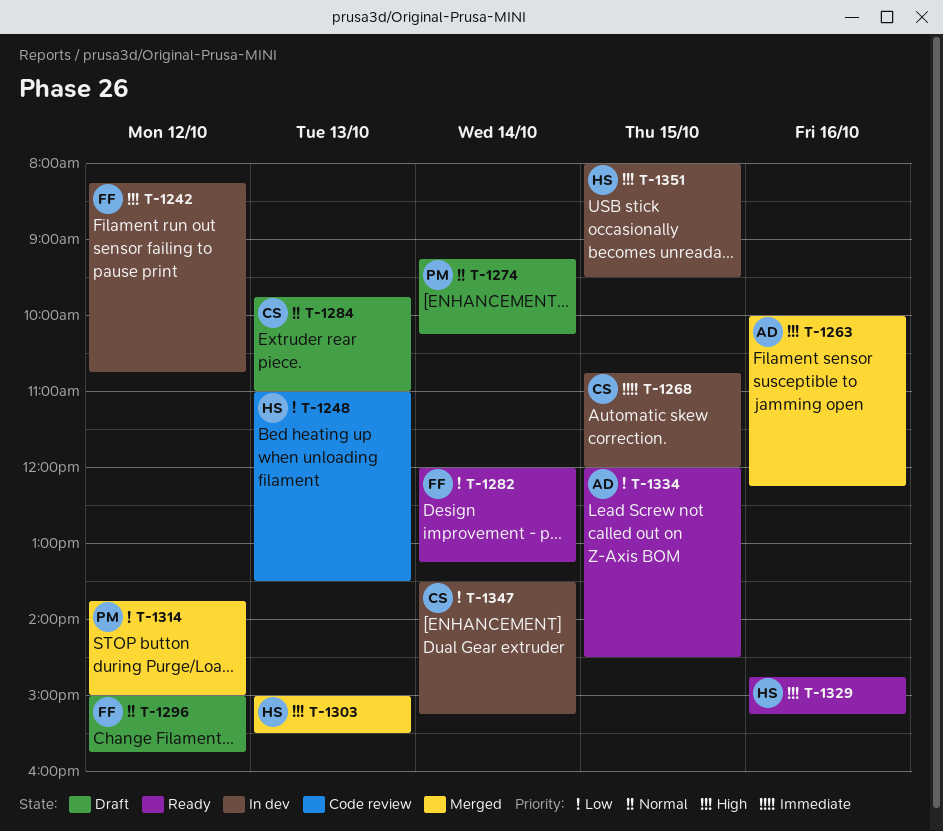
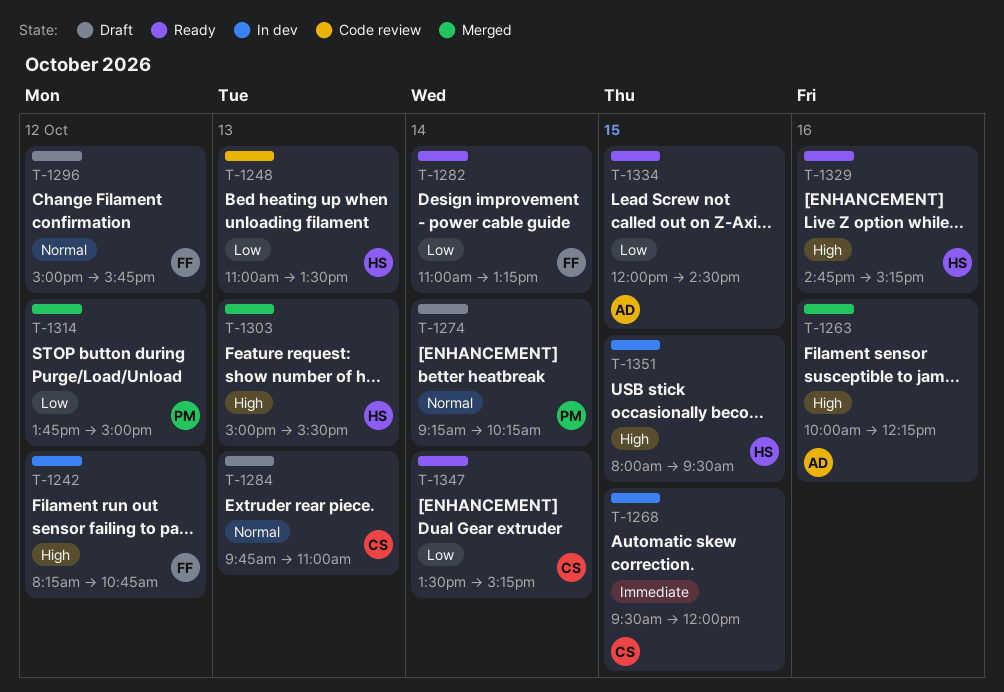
T-1268, begins: 10:45 -> 09:30
T-1282, begins: 12:00 -> 11:00
T-1347, status: In dev -> Ready

